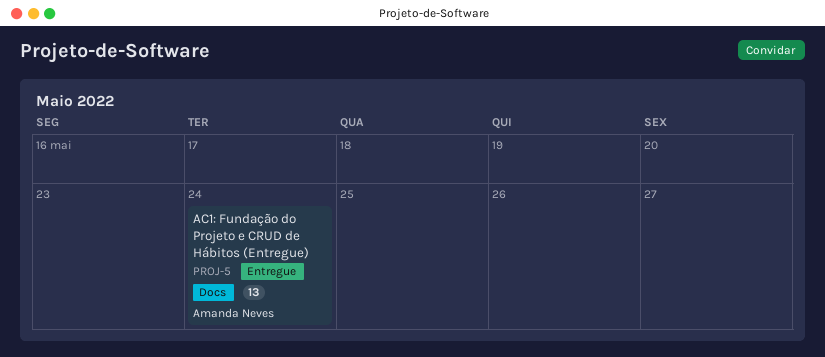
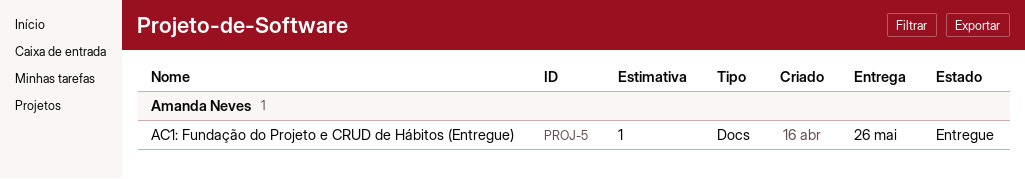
PROJ-5, estimate: 13 -> 1
PROJ-5, due: May 24 -> May 26

